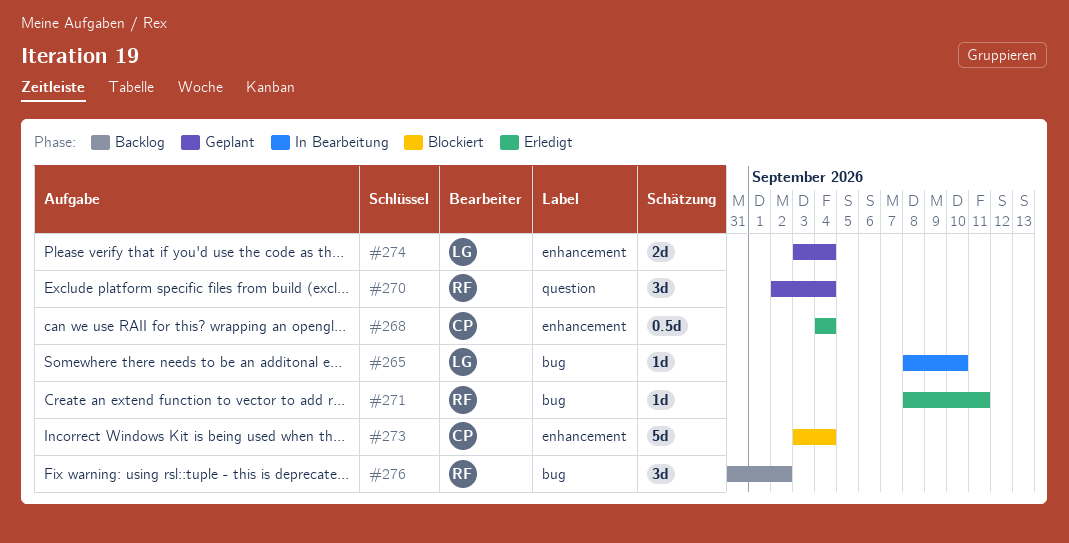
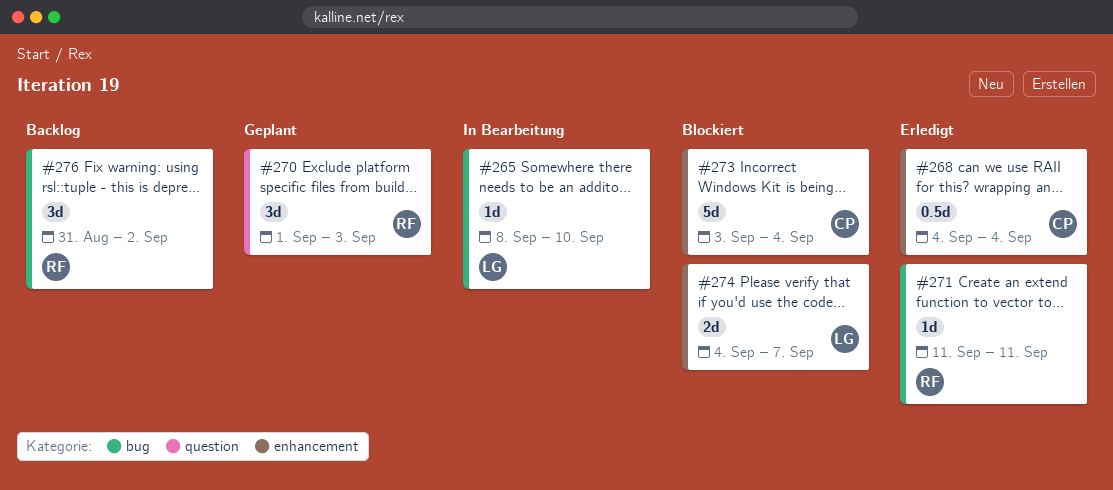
#270, start: Sep 2 -> Sep 1
#270, due: Sep 4 -> Sep 3
#271, start: Sep 8 -> Sep 11
#274, status: Geplant -> Blockiert
#274, start: Sep 3 -> Sep 4
#274, due: Sep 4 -> Sep 7

